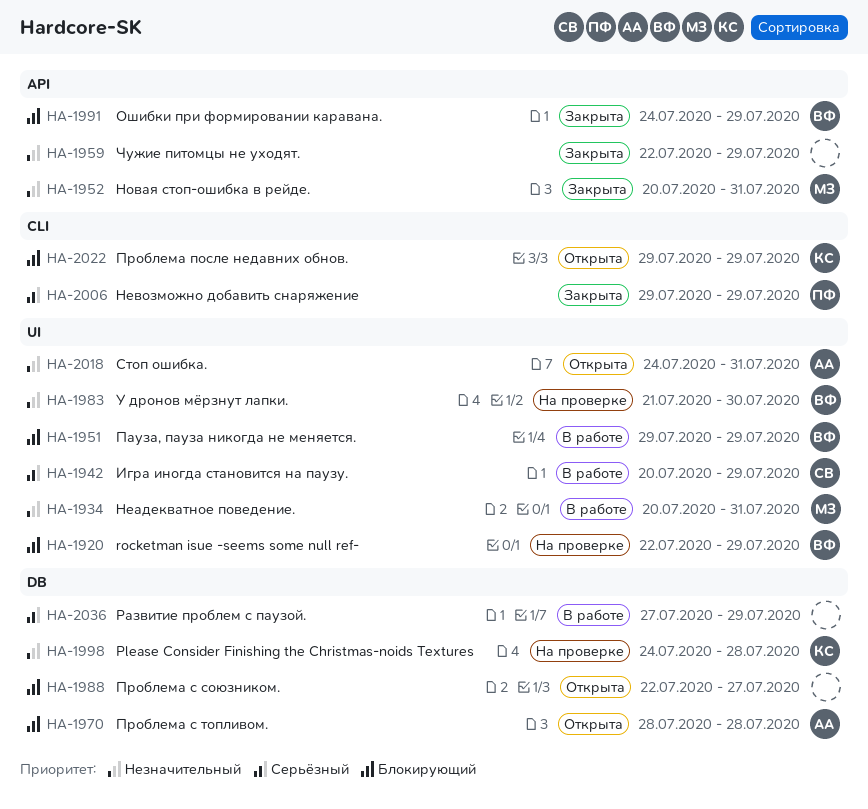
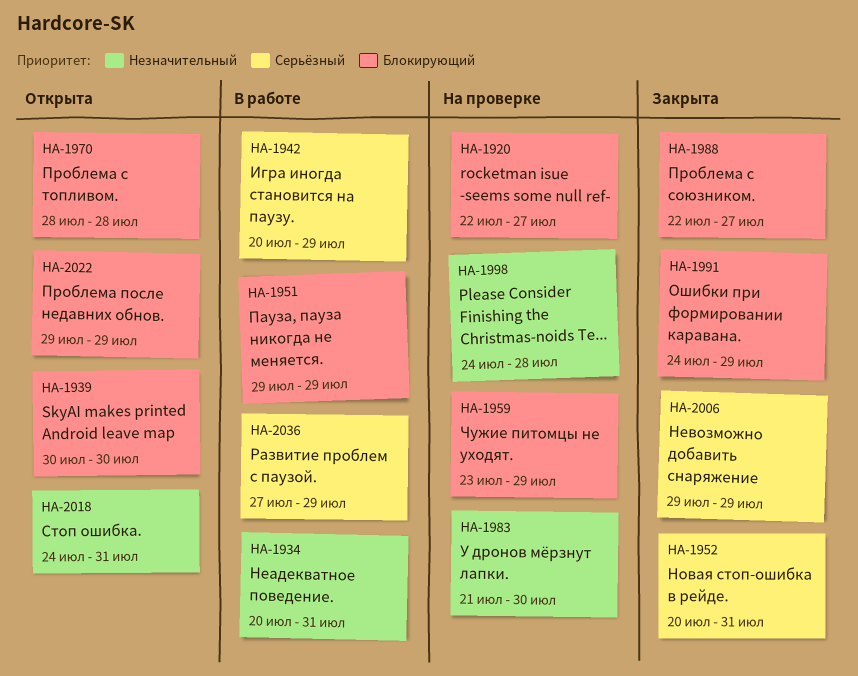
HA-1920, due: Jul 29 -> Jul 27
HA-1939: none -> present
HA-1952, priority: Незначительный -> Серьёзный
HA-1959, status: Закрыта -> На проверке
HA-1959, priority: Незначительный -> Блокирующий
HA-1959, start: Jul 22 -> Jul 23
HA-1988, status: Открыта -> Закрыта

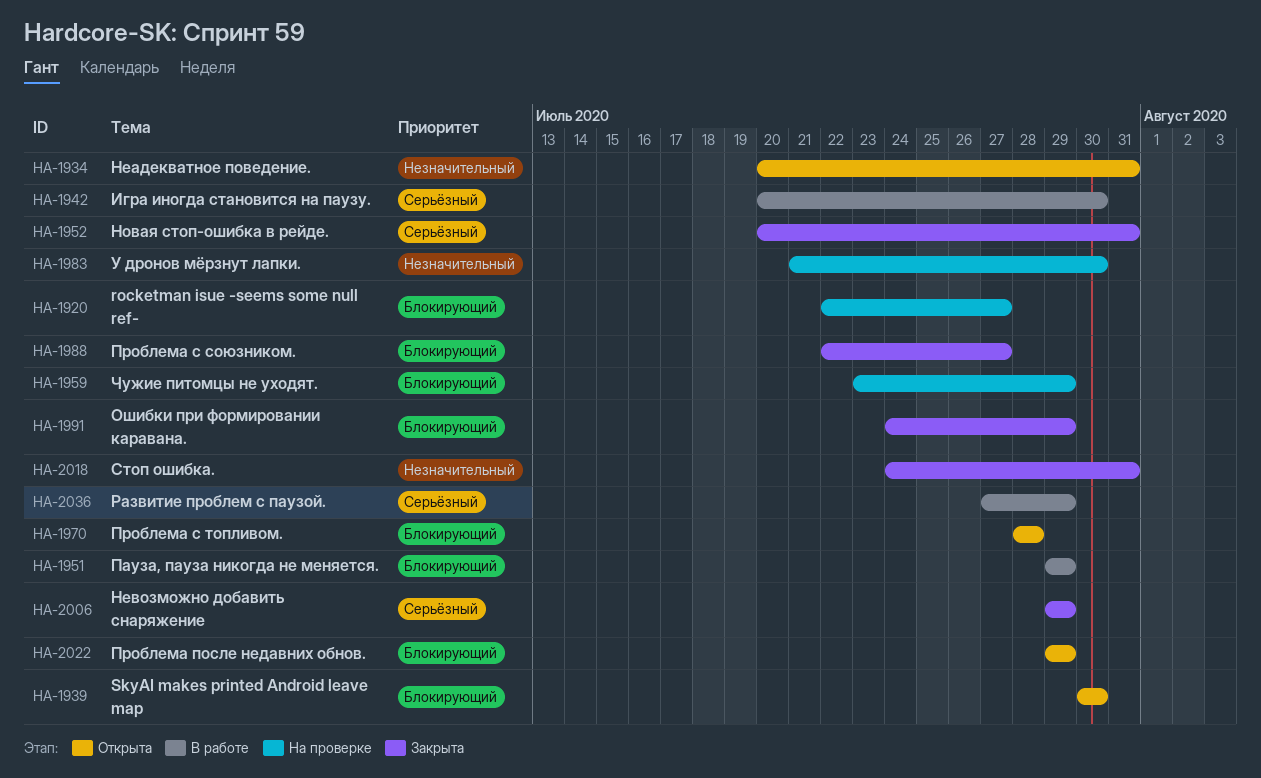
HA-1934, status: В работе -> Открыта
HA-1942, due: Jul 29 -> Jul 30
HA-1998: present -> none
HA-2018, status: Открыта -> Закрыта

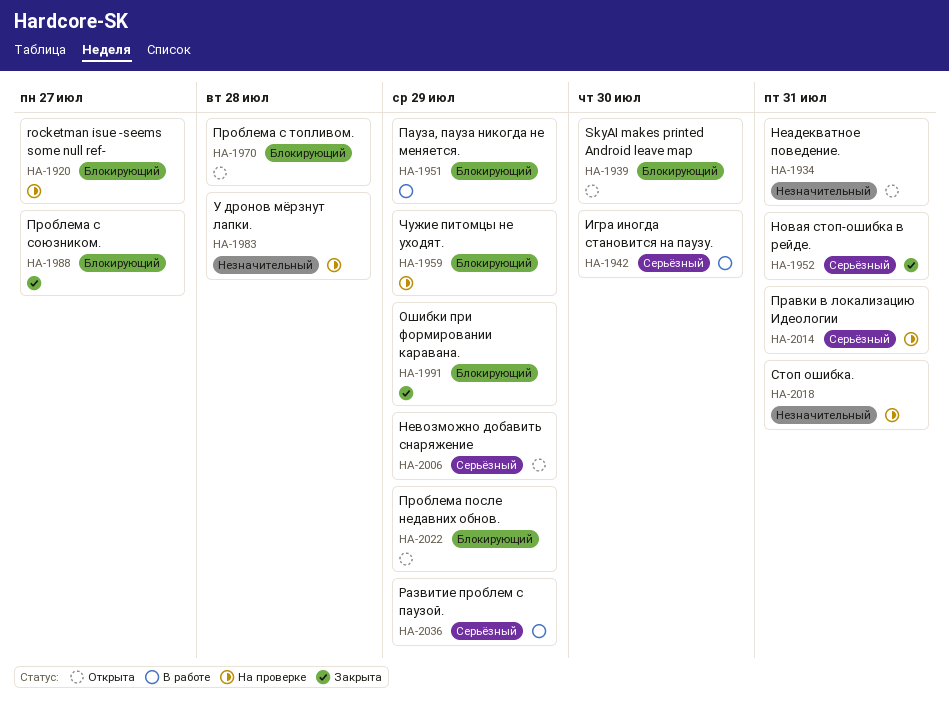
HA-1983, due: Jul 30 -> Jul 28
HA-2006, status: Закрыта -> Открыта
HA-2014: none -> present
HA-2018, status: Закрыта -> На проверке

